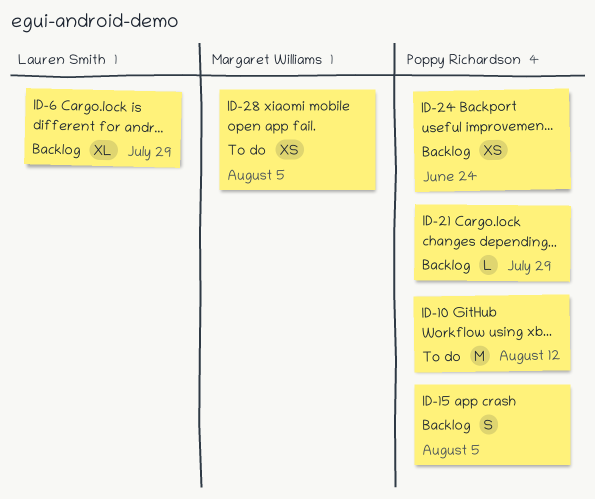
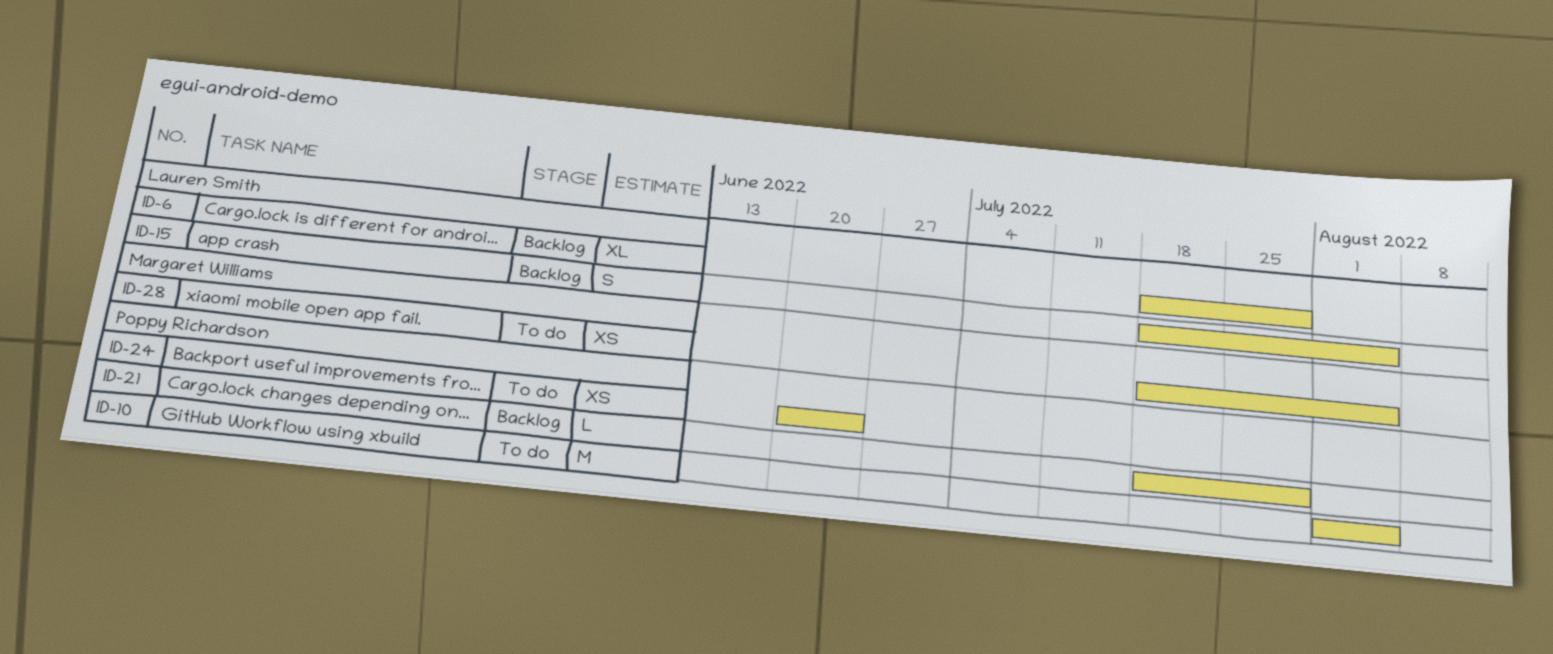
ID-10, due: Aug 12 -> Aug 5
ID-15, owner: Poppy Richardson -> Lauren Smith
ID-24, status: Backlog -> To do

